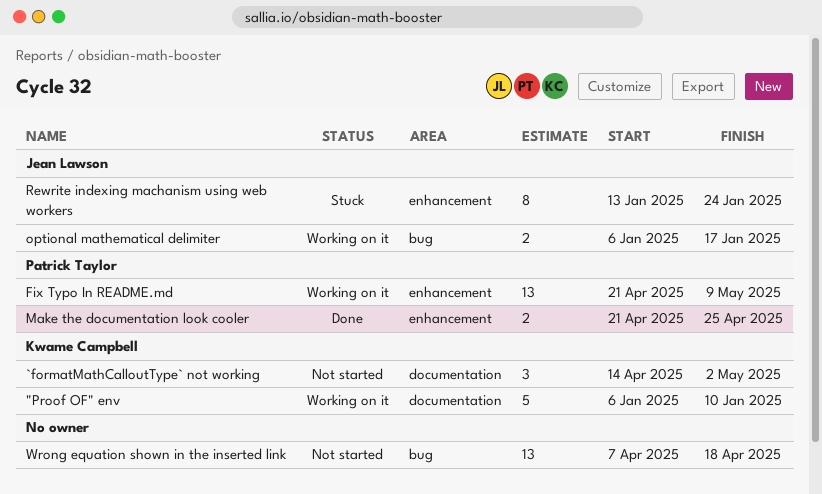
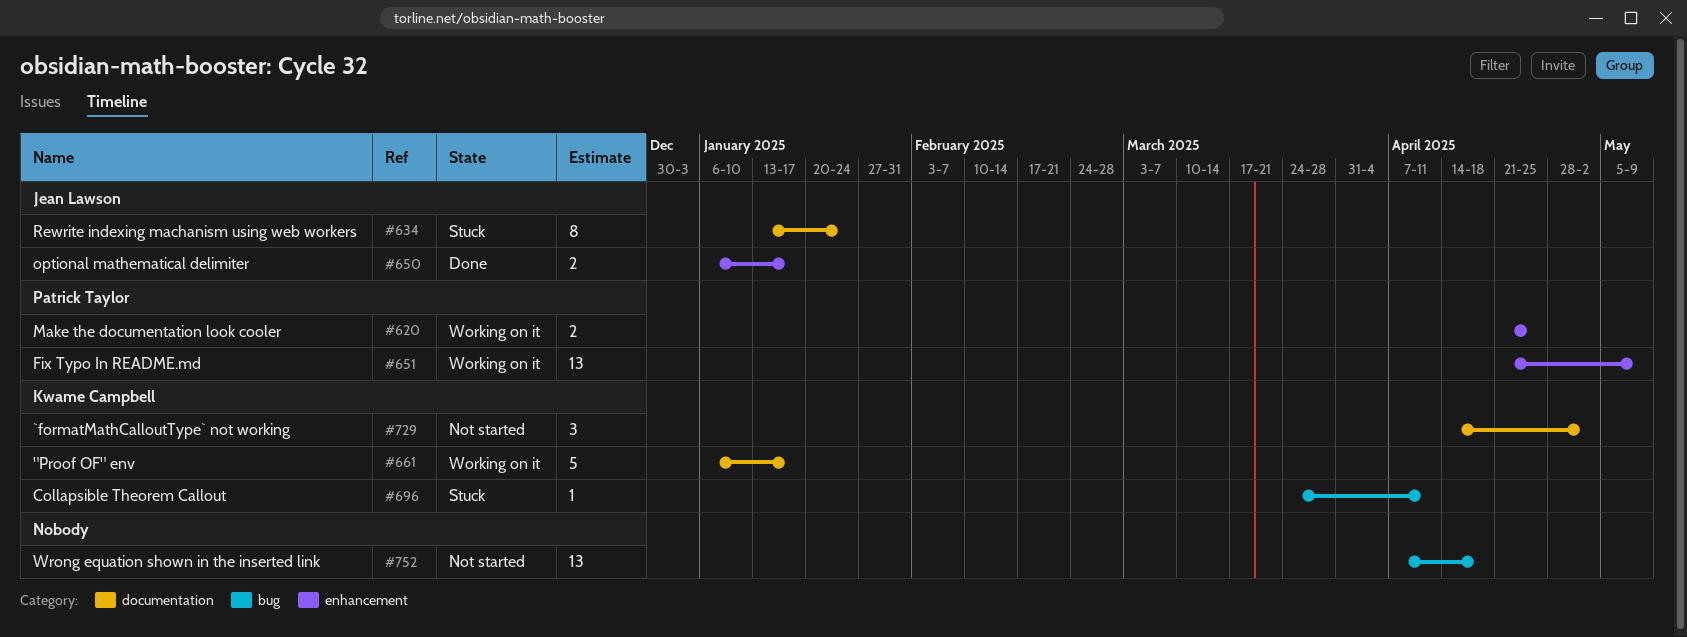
"Proof OF" env, due: Jan 10 -> Jan 17
Collapsible Theorem Callout: none -> present
Make the documentation look cooler, status: Done -> Working on it
optional mathematical delimiter, status: Working on it -> Done
optional mathematical delimiter, label: bug -> enhancement
Rewrite indexing machanism using web workers, label: enhancement -> documentation

